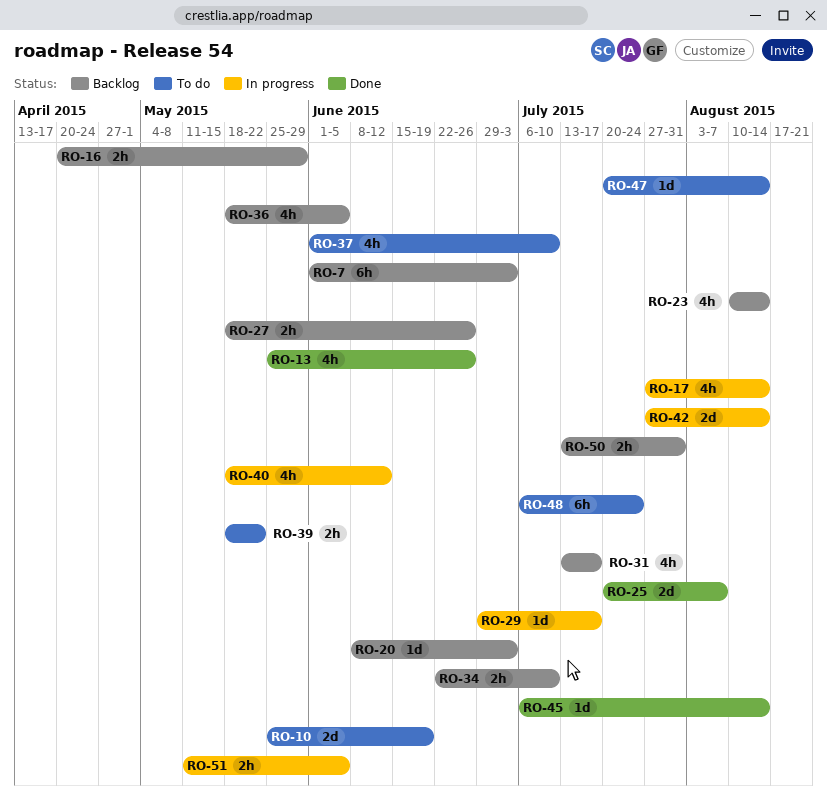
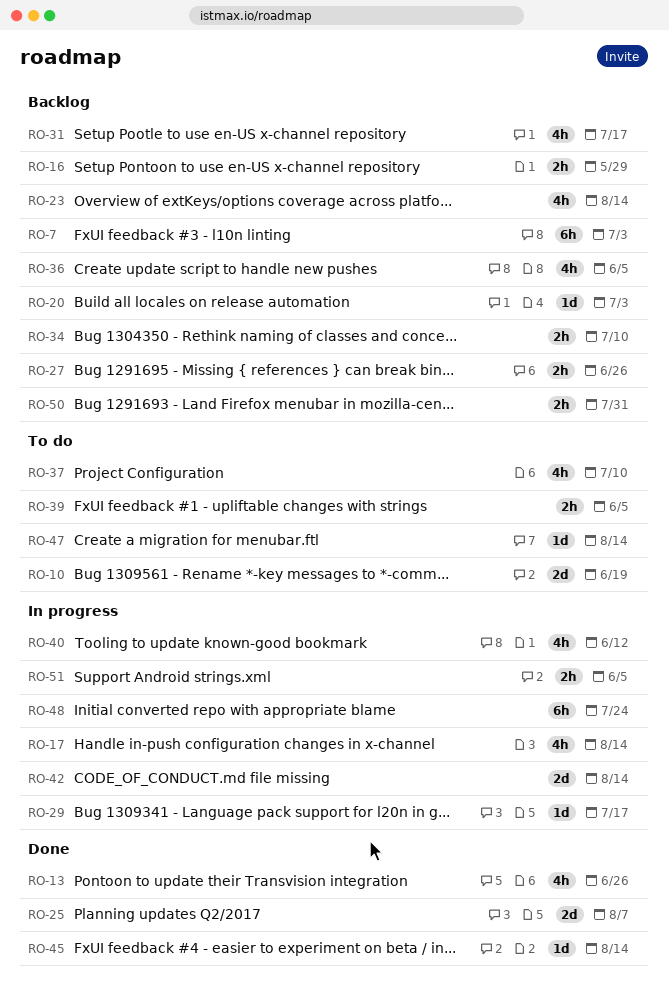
RO-39, due: May 22 -> Jun 5
RO-48, status: To do -> In progress

